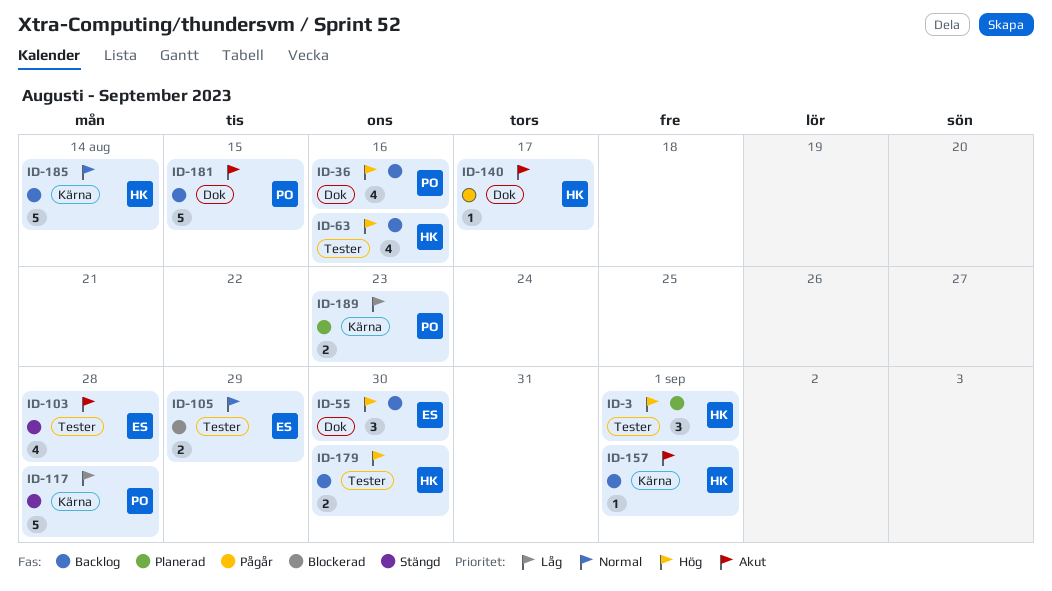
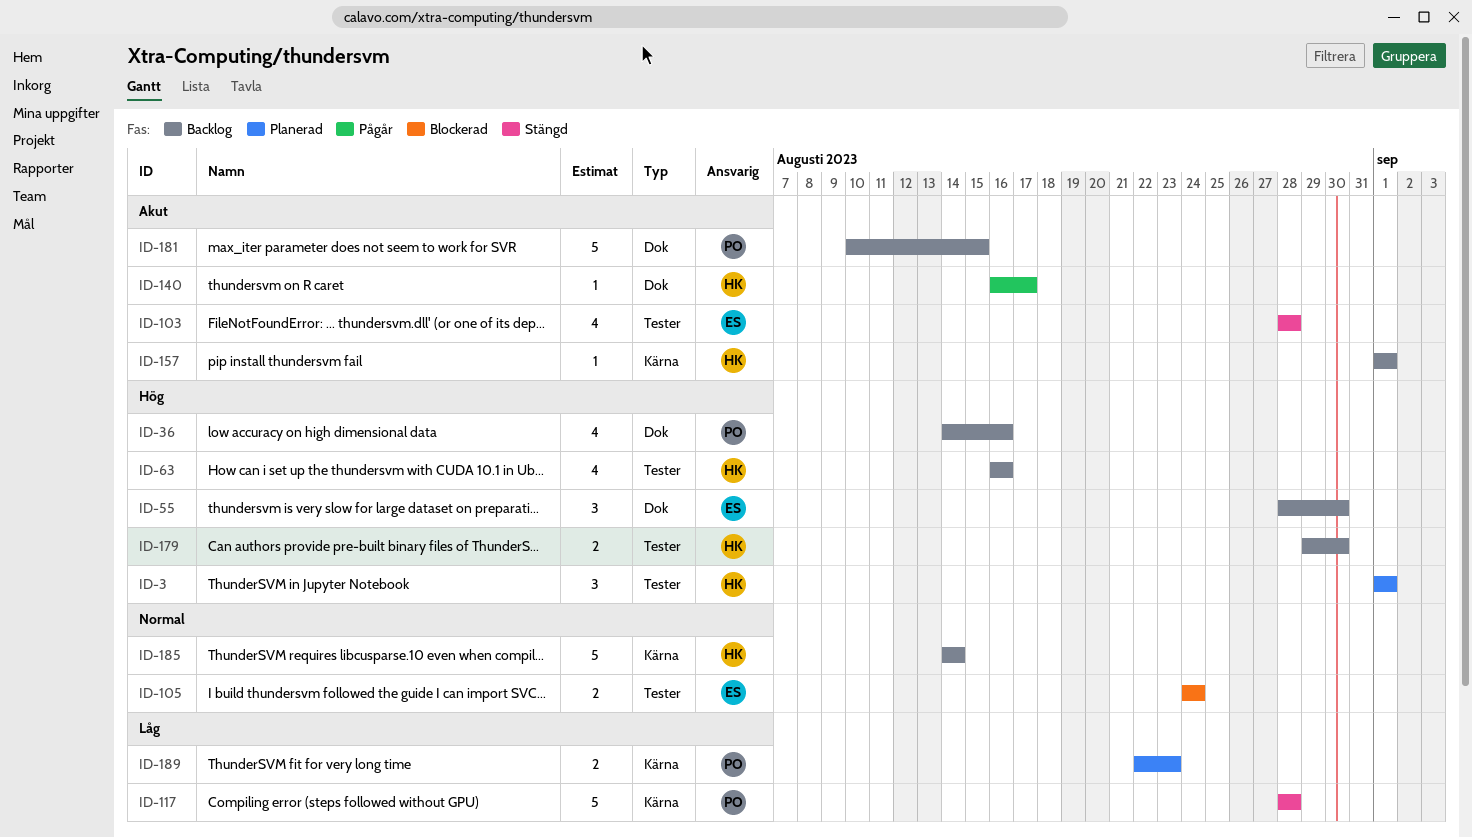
ID-105, due: Aug 29 -> Aug 24

